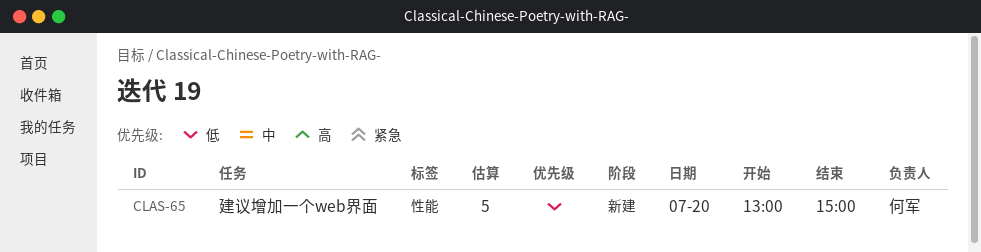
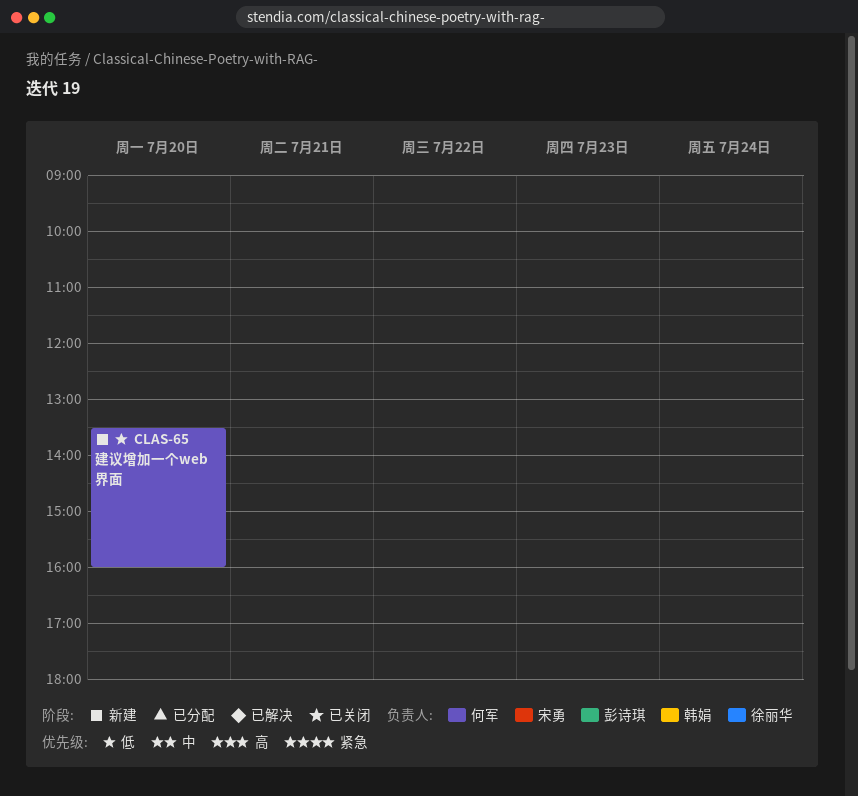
CLAS-65, begins: 13:00 -> 13:30
CLAS-65, ends: 15:00 -> 16:00

